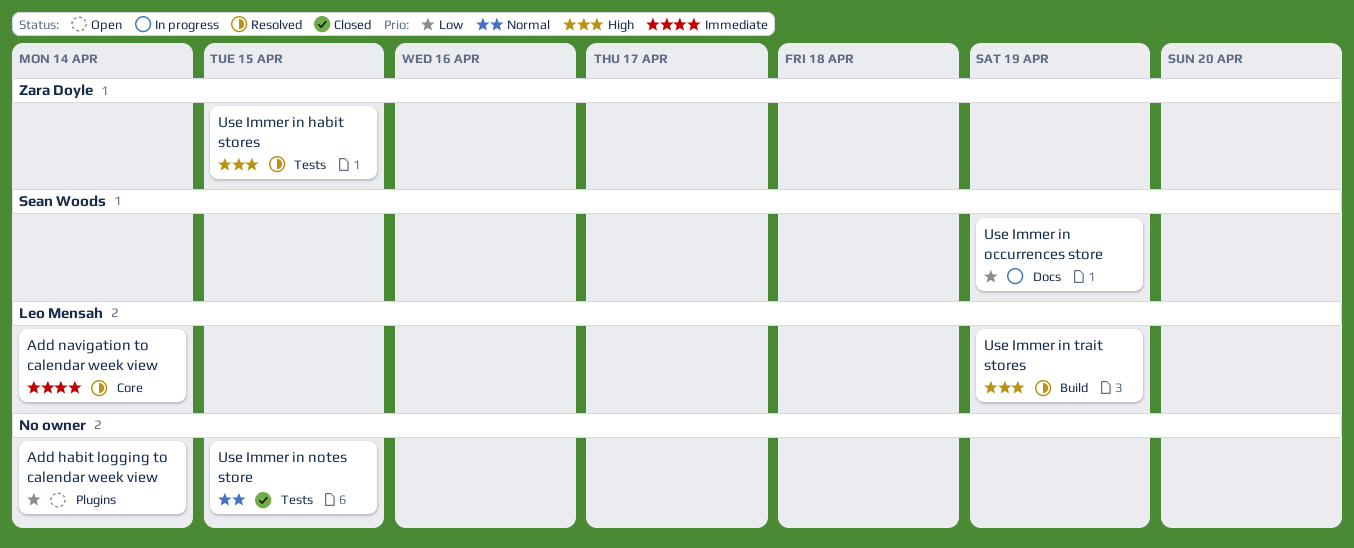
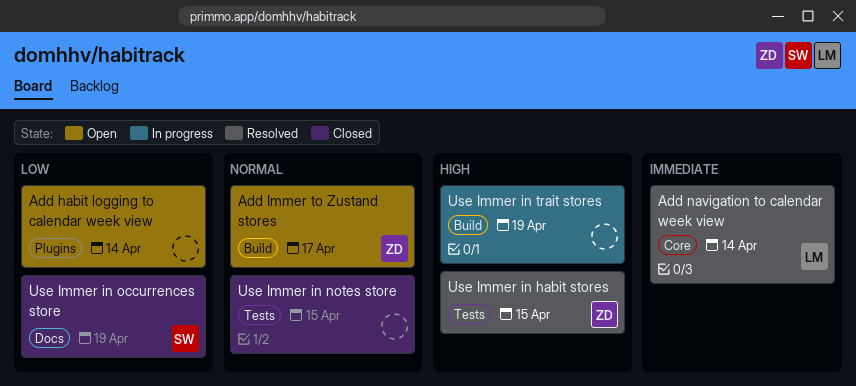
Add Immer to Zustand stores: none -> present
Use Immer in occurrences store, status: In progress -> Closed
Use Immer in trait stores, status: Resolved -> In progress
Use Immer in trait stores, owner: Leo Mensah -> none

